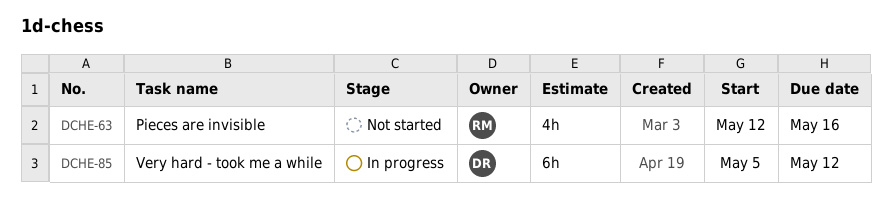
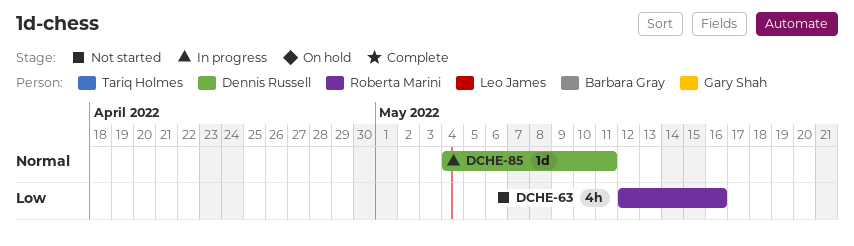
DCHE-85, estimate: 6h -> 1d
DCHE-85, start: May 5 -> May 4
DCHE-85, due: May 12 -> May 11

